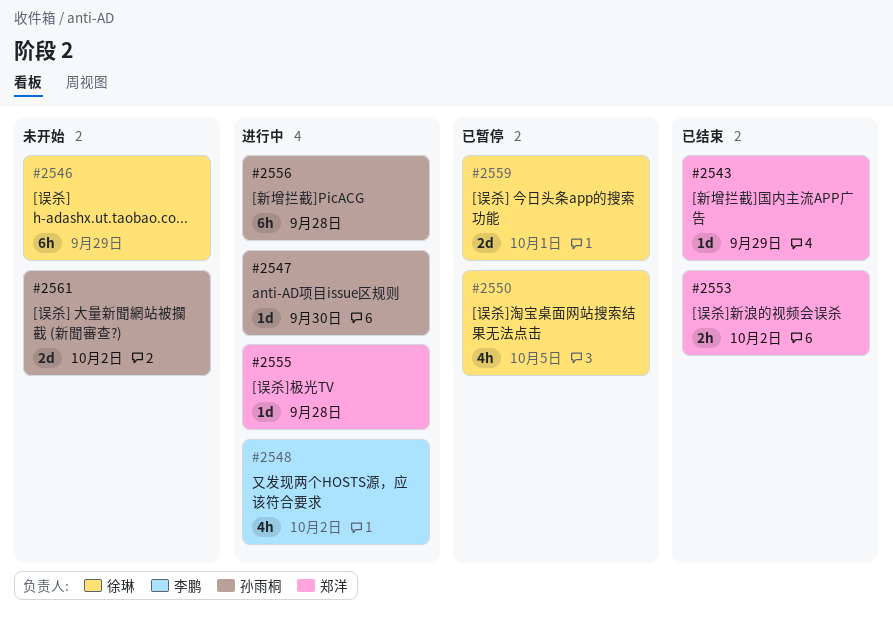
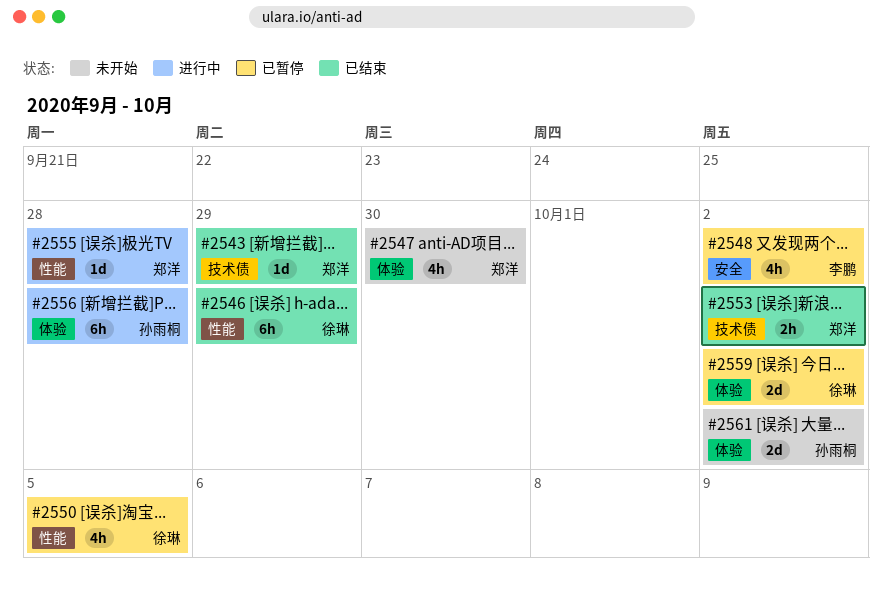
#2546, status: 未开始 -> 已结束
#2547, status: 进行中 -> 未开始
#2547, owner: 孙雨桐 -> 郑洋
#2547, estimate: 1d -> 4h
#2548, status: 进行中 -> 已暂停
#2559, due: Oct 1 -> Oct 2

